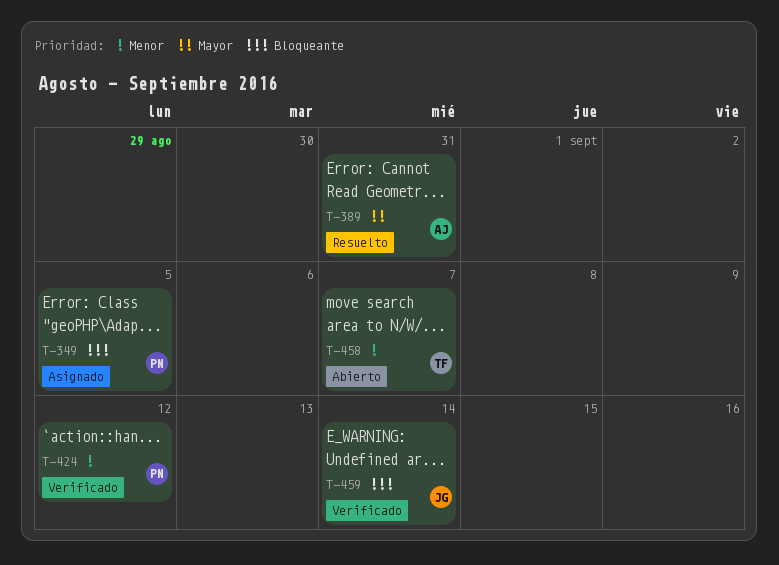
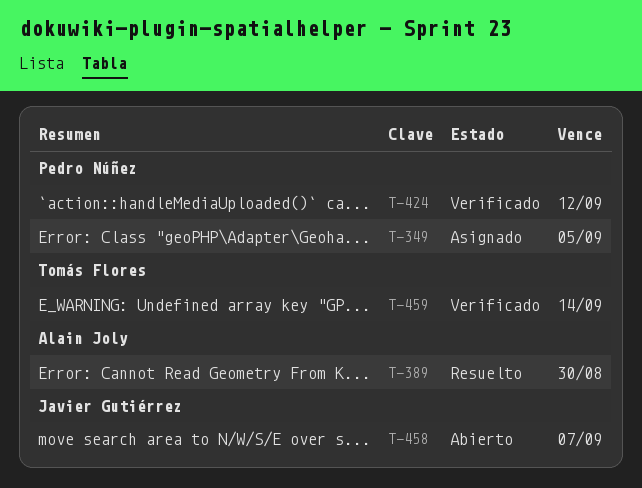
T-389, due: Aug 31 -> Aug 30
T-458, owner: Tomás Flores -> Javier Gutiérrez
T-459, owner: Javier Gutiérrez -> Tomás Flores

